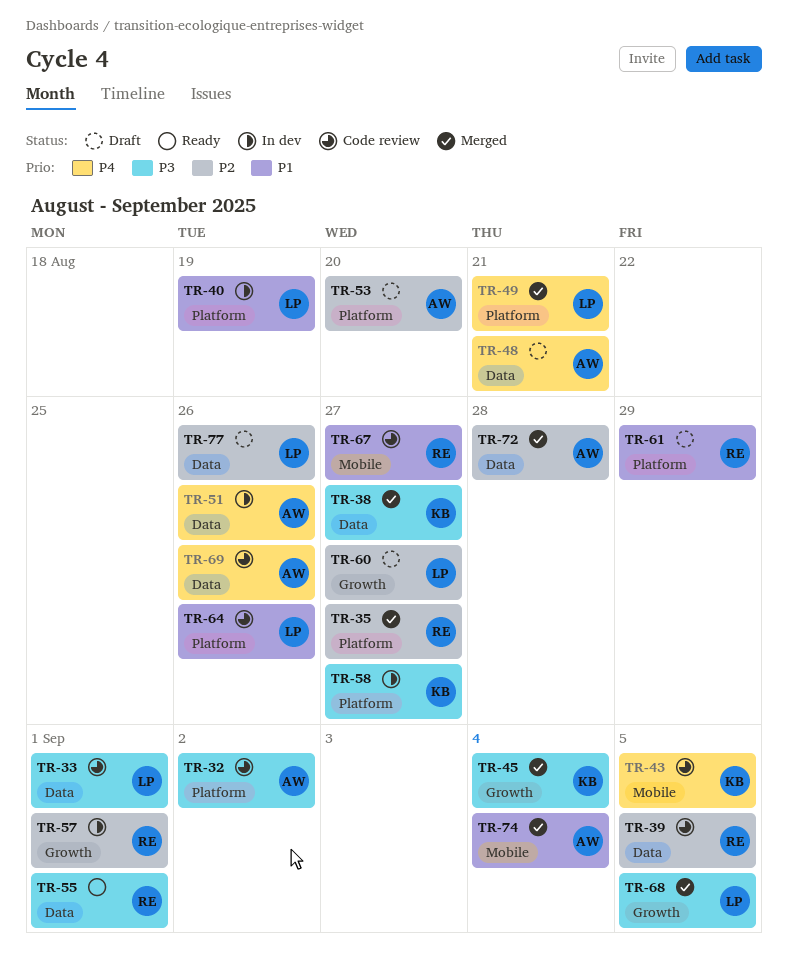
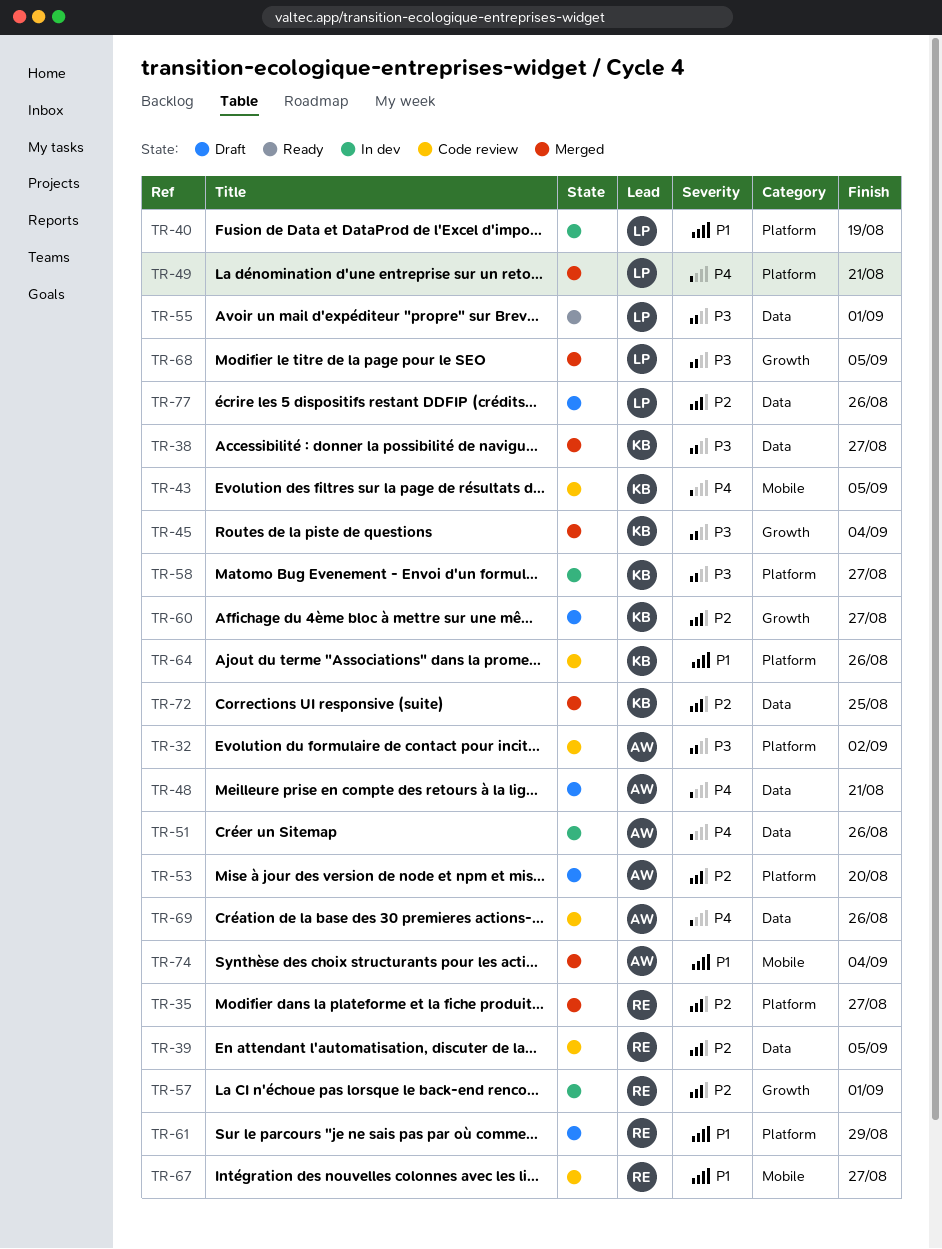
TR-33: present -> none
TR-55, owner: RE -> LP
TR-60, owner: LP -> KB
TR-64, owner: LP -> KB
TR-72, owner: AW -> KB
TR-72, due: Aug 28 -> Aug 25

